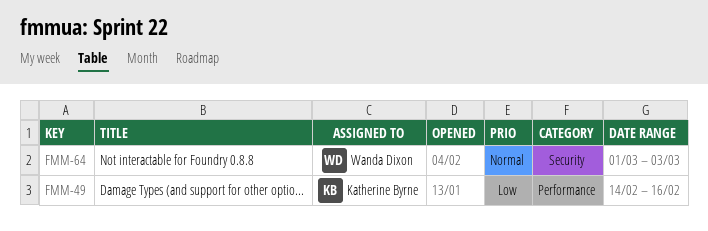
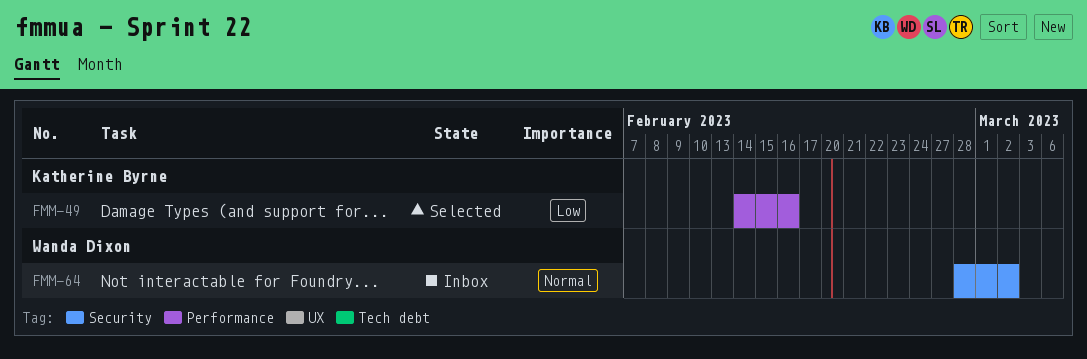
FMM-64, start: Mar 1 -> Feb 28
FMM-64, due: Mar 3 -> Mar 2

